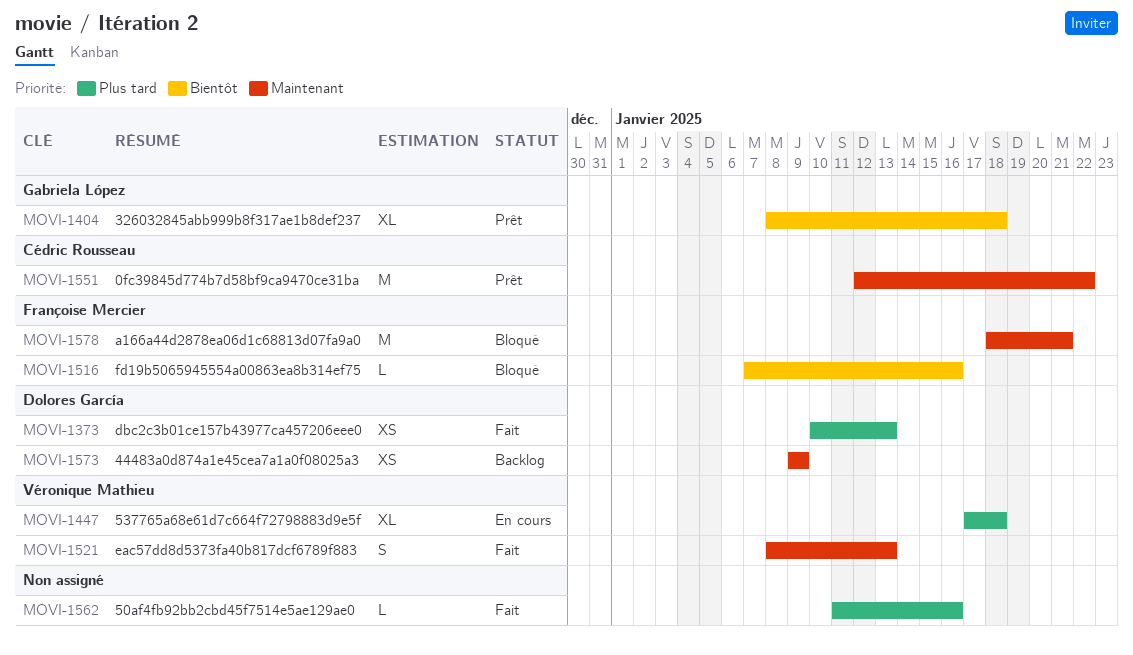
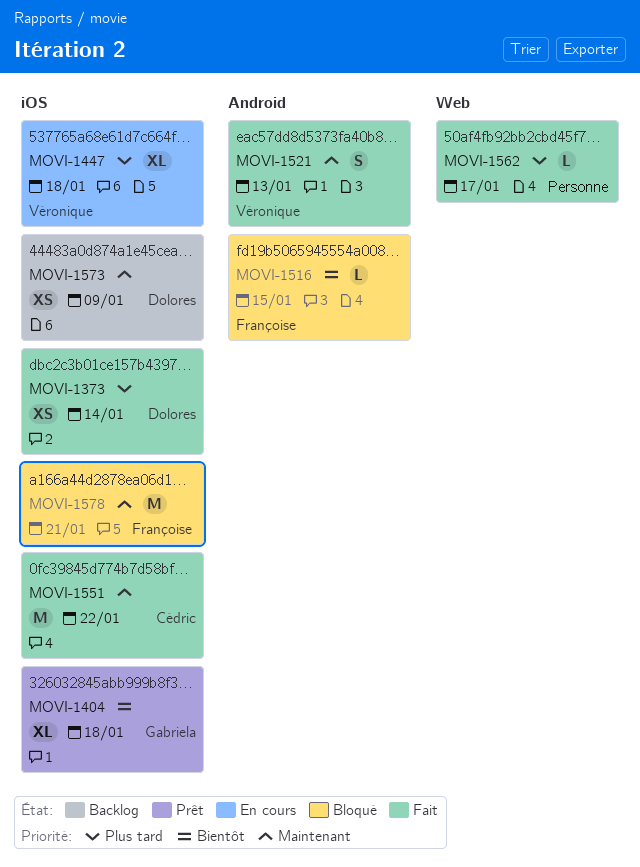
MOVI-1373, due: Jan 13 -> Jan 14
MOVI-1516, due: Jan 16 -> Jan 15
MOVI-1551, status: Prêt -> Fait
MOVI-1562, due: Jan 16 -> Jan 17

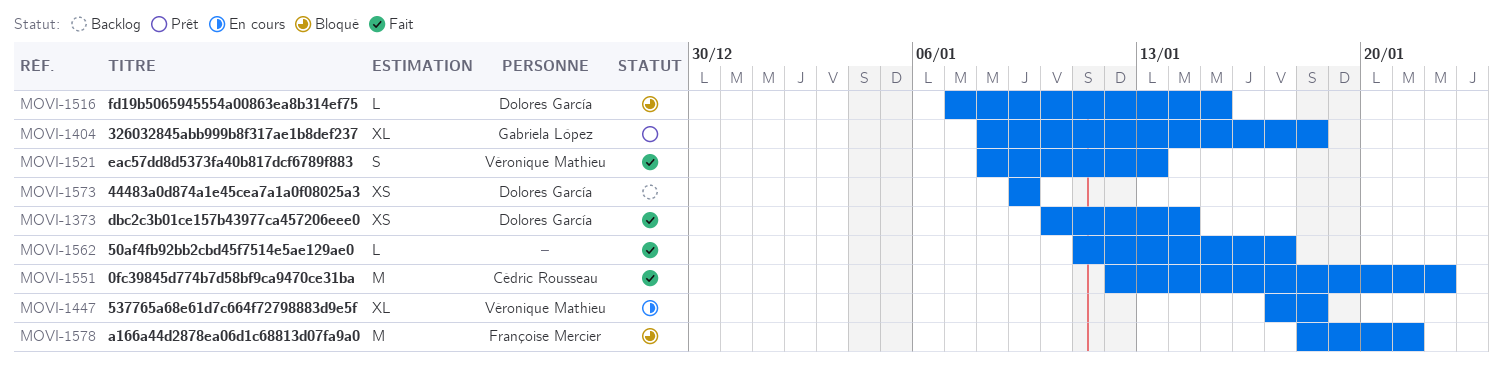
MOVI-1516, owner: Françoise Mercier -> Dolores García

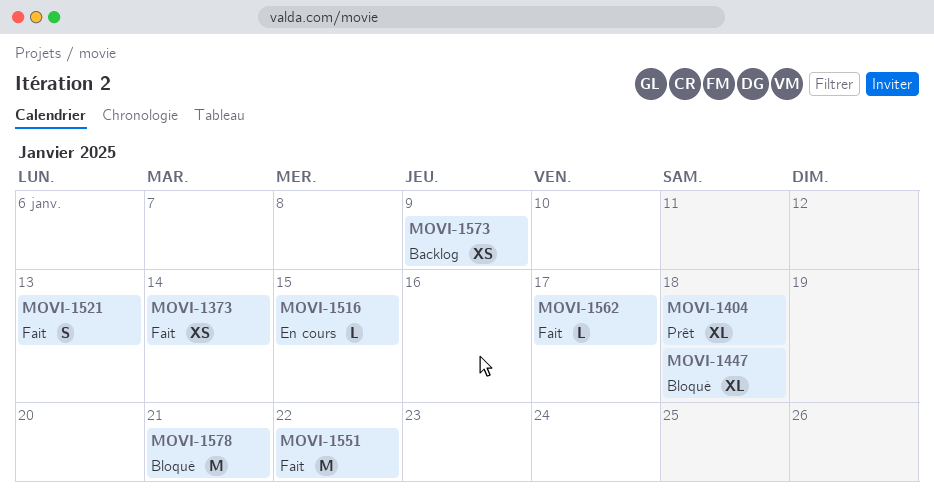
MOVI-1447, status: En cours -> Bloqué
MOVI-1516, status: Bloqué -> En cours

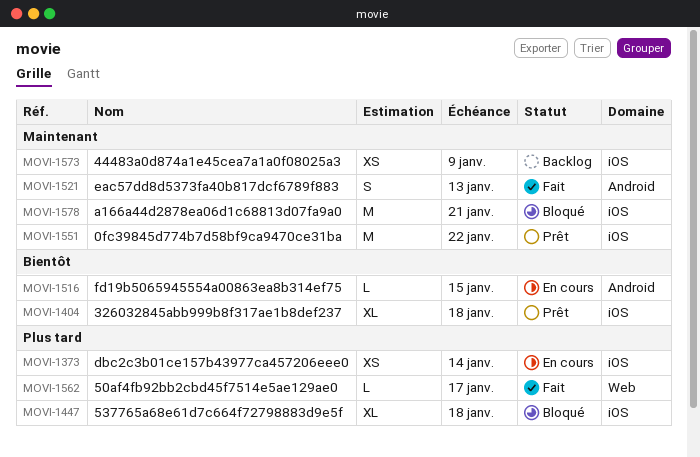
MOVI-1373, status: Fait -> En cours
MOVI-1551, status: Fait -> Prêt

